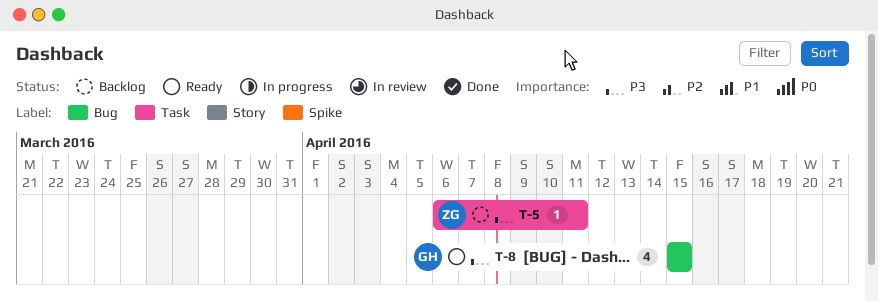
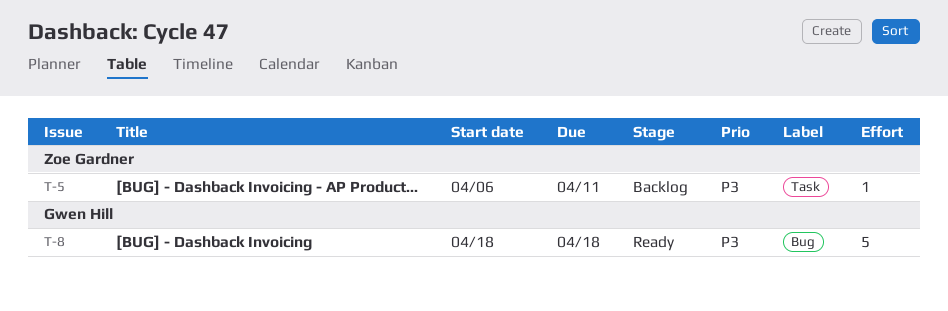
T-8, estimate: 4 -> 5
T-8, start: Apr 15 -> Apr 18
T-8, due: Apr 15 -> Apr 18

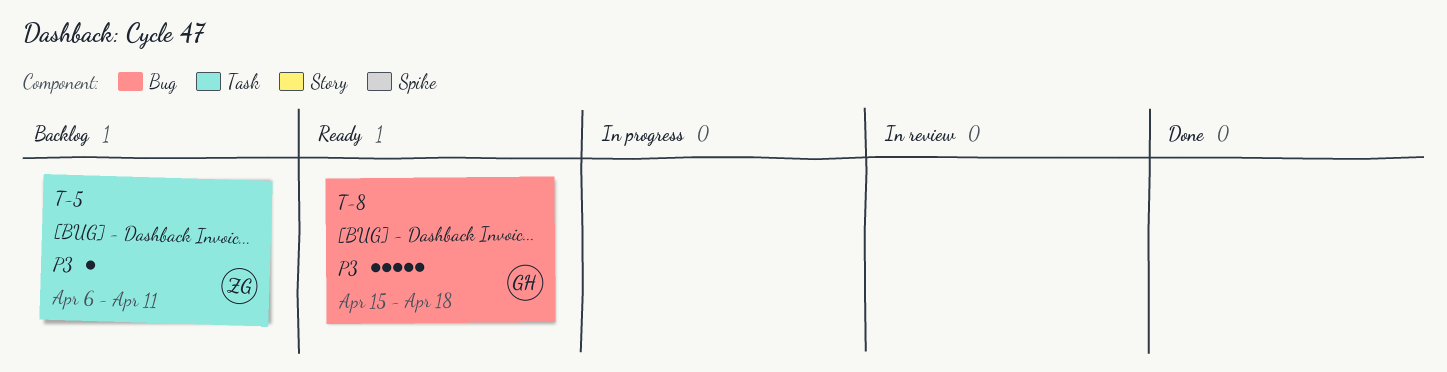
T-8, start: Apr 18 -> Apr 15

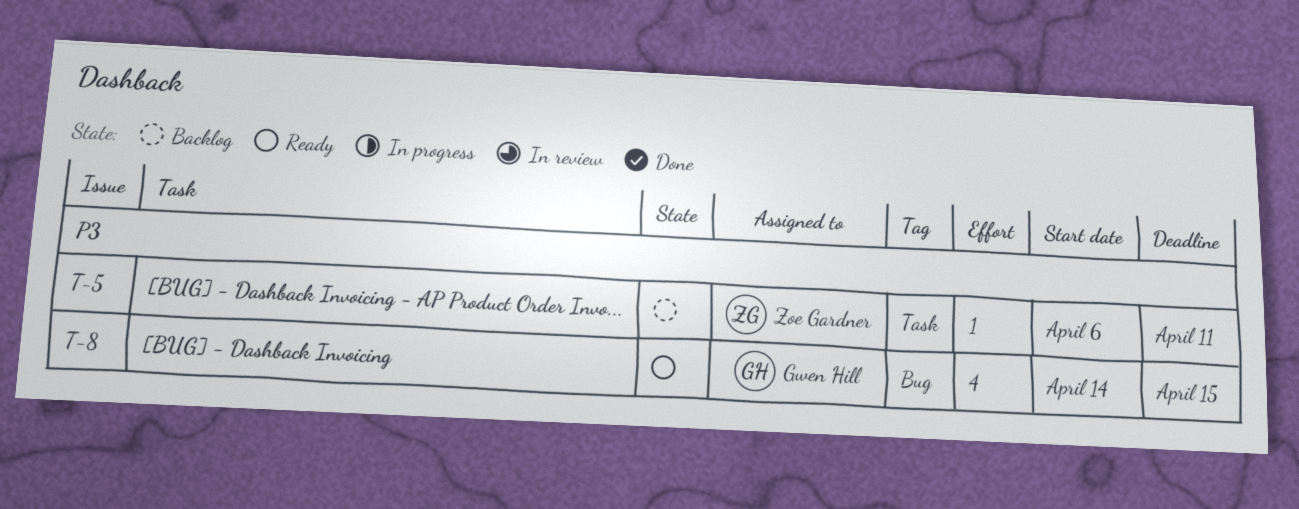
T-8, estimate: 5 -> 4
T-8, start: Apr 15 -> Apr 14
T-8, due: Apr 18 -> Apr 15

